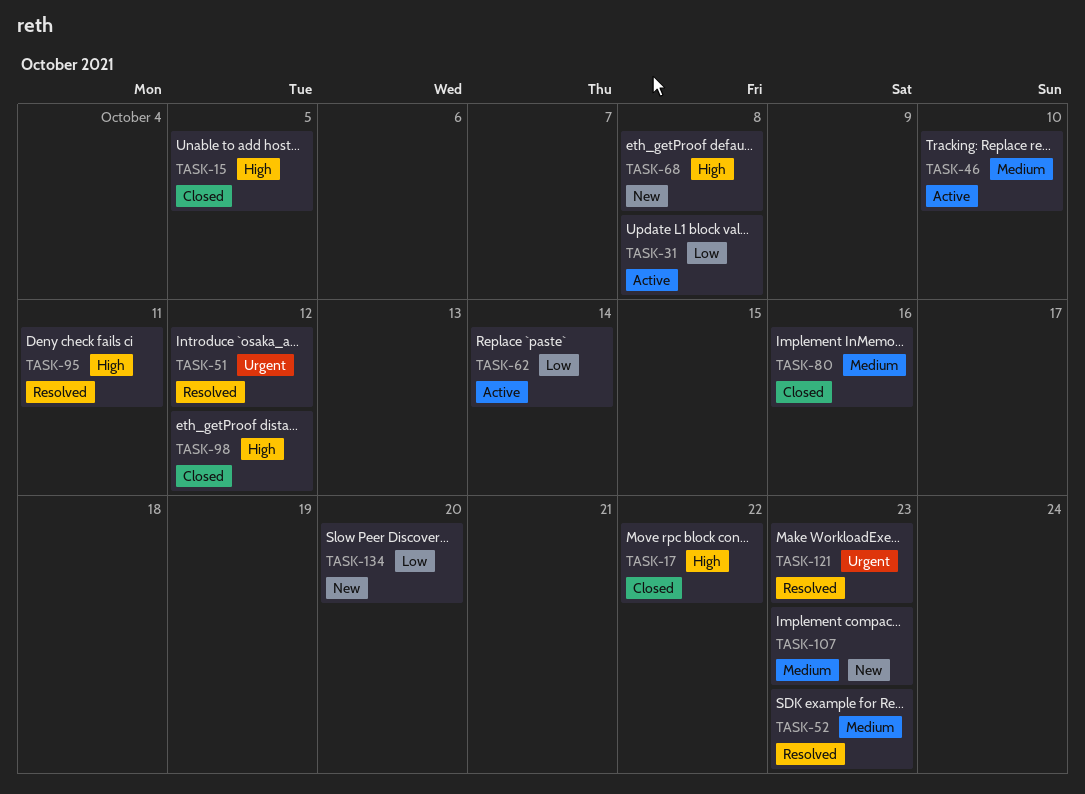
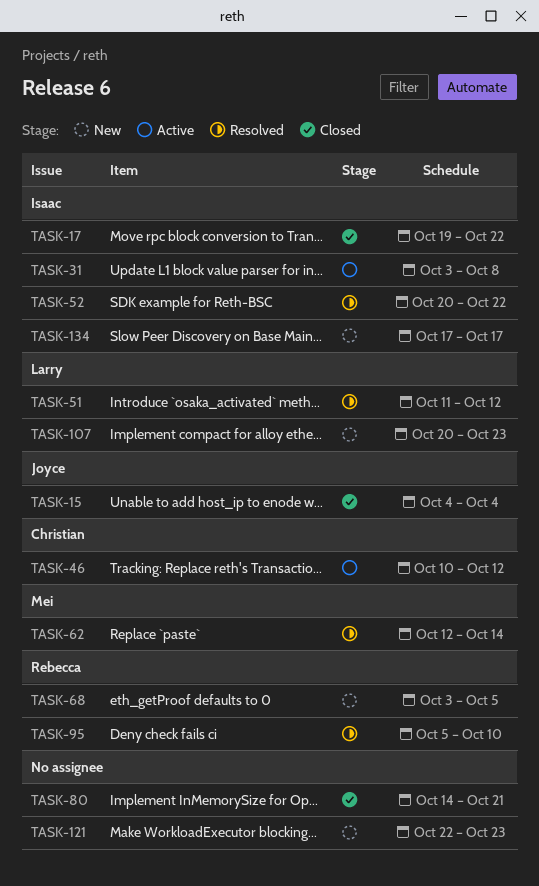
TASK-15, due: Oct 5 -> Oct 4
TASK-46, due: Oct 10 -> Oct 12
TASK-52, due: Oct 23 -> Oct 22
TASK-62, status: Active -> Resolved
TASK-68, due: Oct 8 -> Oct 5
TASK-80, due: Oct 16 -> Oct 21
TASK-95, due: Oct 11 -> Oct 10
TASK-98: present -> none
TASK-121, status: Resolved -> New
TASK-134, due: Oct 20 -> Oct 17

